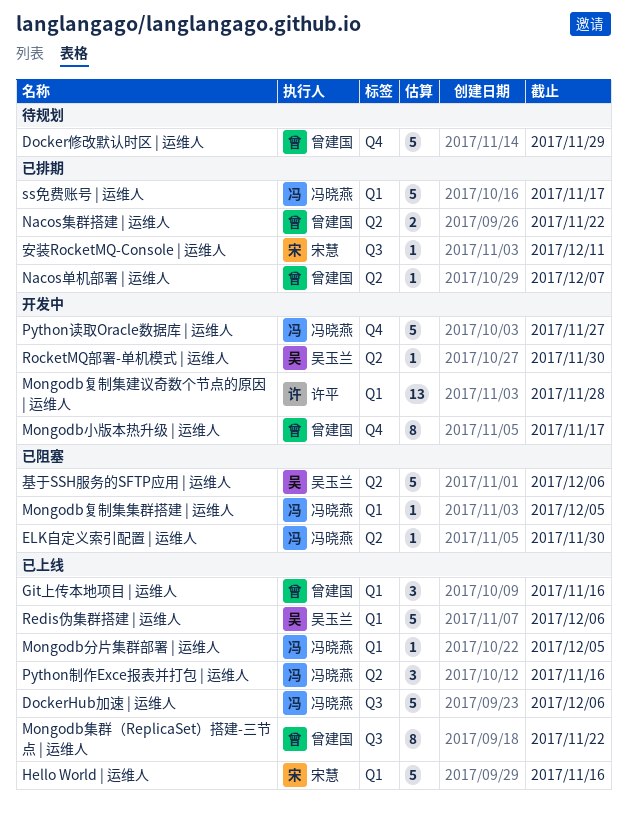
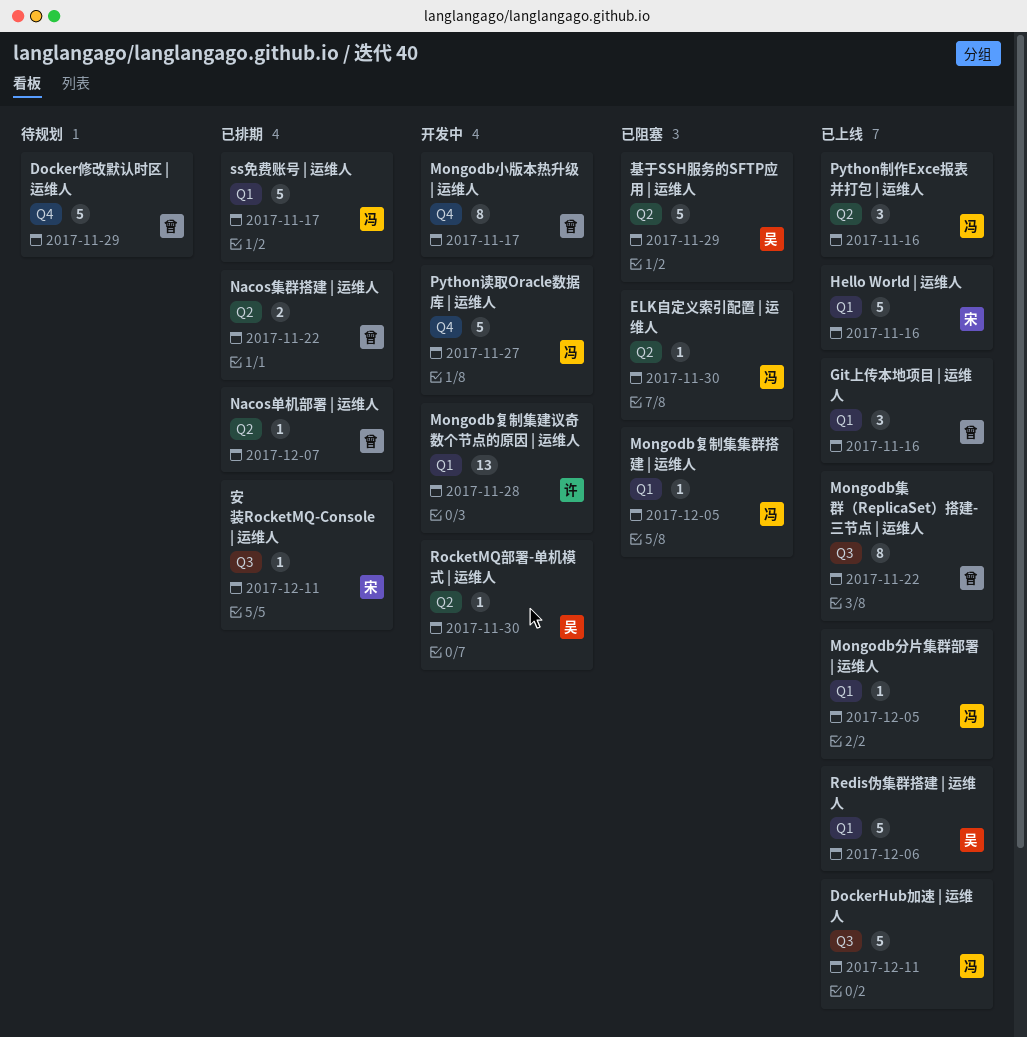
DockerHub加速 | 运维人, due: Dec 6 -> Dec 11
基于SSH服务的SFTP应用 | 运维人, due: Dec 6 -> Nov 29

